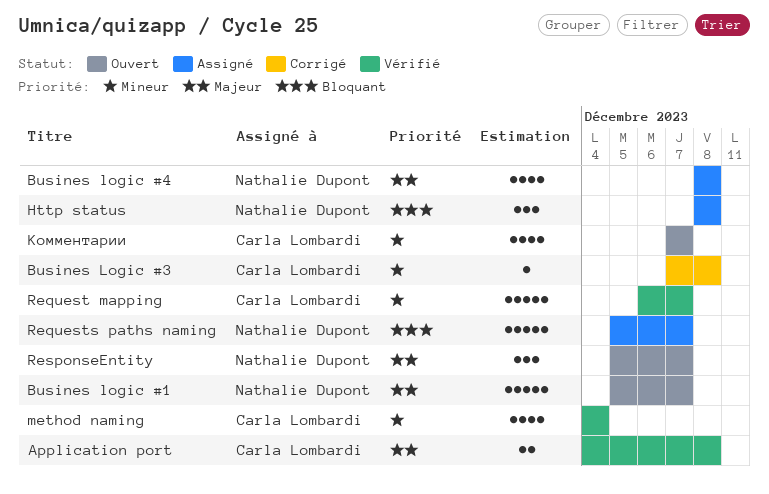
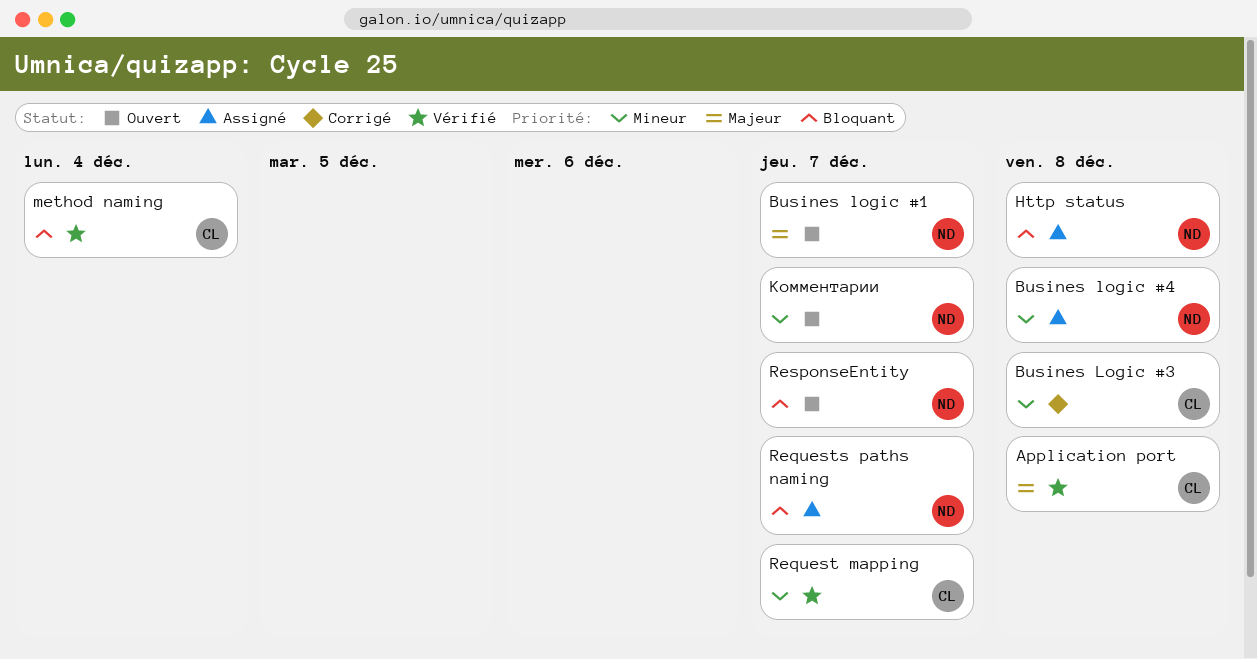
Busines logic #4, priority: Majeur -> Mineur
method naming, priority: Mineur -> Bloquant
ResponseEntity, priority: Majeur -> Bloquant
Комментарии, owner: Carla Lombardi -> Nathalie Dupont

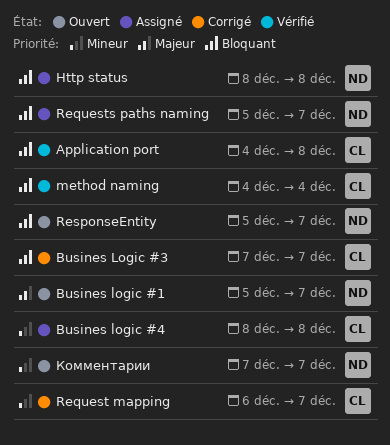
Application port, priority: Majeur -> Bloquant
Busines Logic #3, priority: Mineur -> Bloquant
Busines Logic #3, due: Dec 8 -> Dec 7
Busines logic #4, owner: ND -> CL
Request mapping, status: Vérifié -> Corrigé

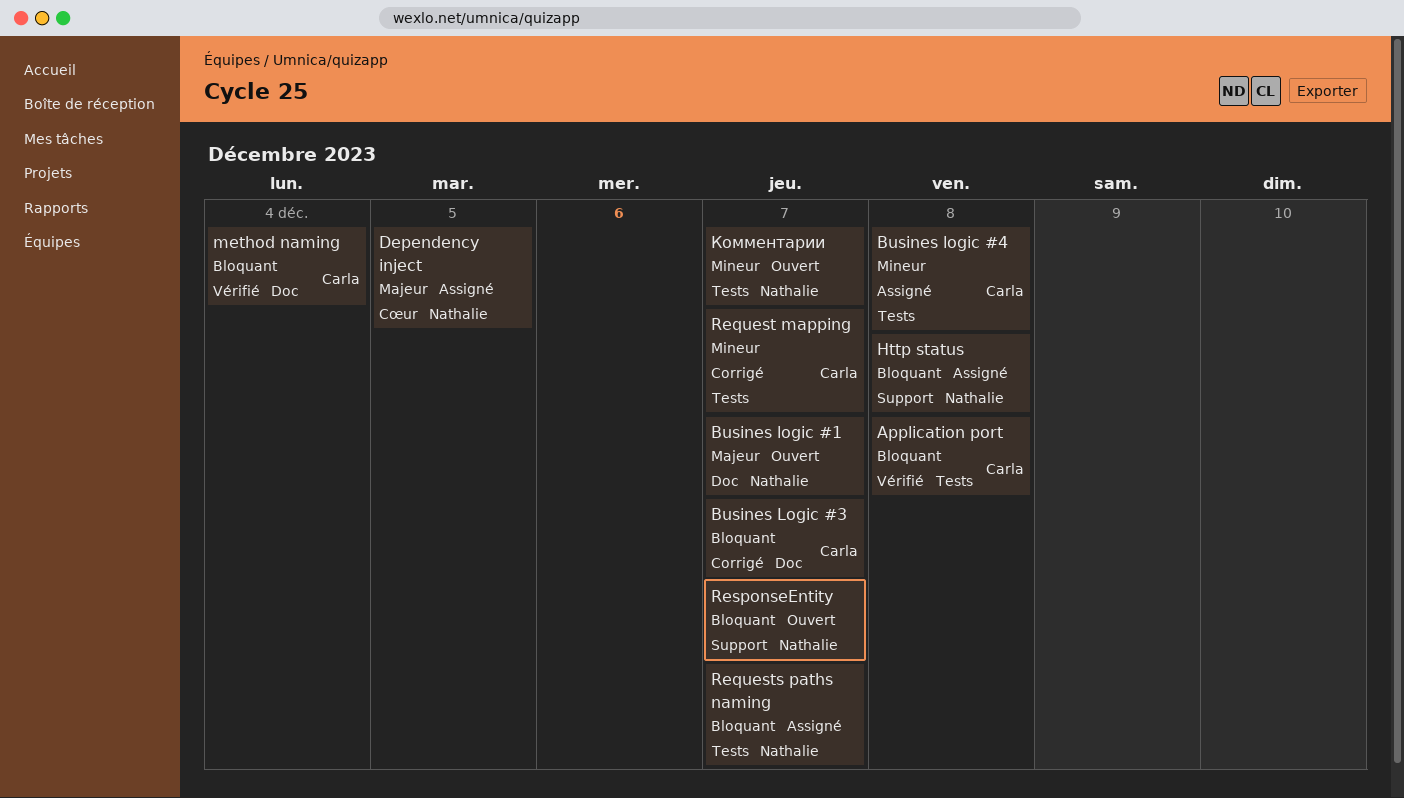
Dependency inject: none -> present

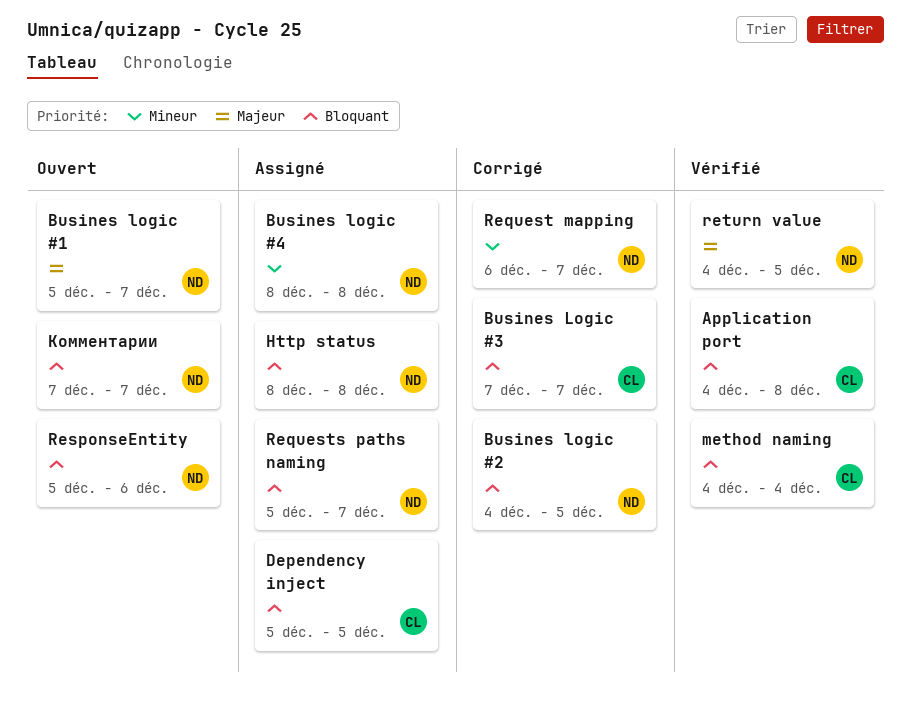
Busines logic #2: none -> present
Busines logic #4, owner: Carla -> Nathalie
Dependency inject, owner: Nathalie -> Carla
Dependency inject, priority: Majeur -> Bloquant
Request mapping, owner: Carla -> Nathalie
ResponseEntity, due: Dec 7 -> Dec 6
return value: none -> present
Комментарии, priority: Mineur -> Bloquant

